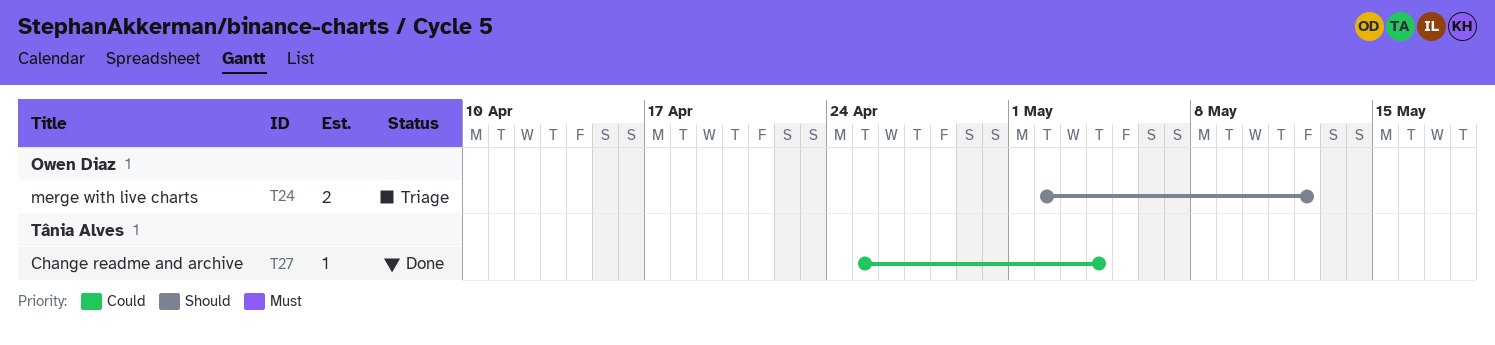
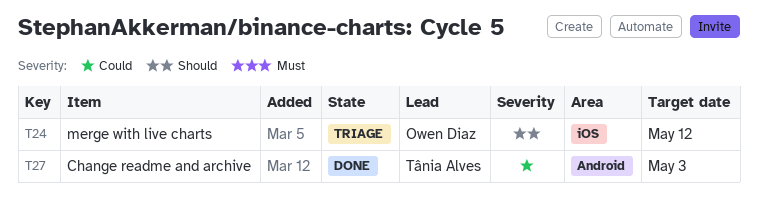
T27, due: May 4 -> May 3

